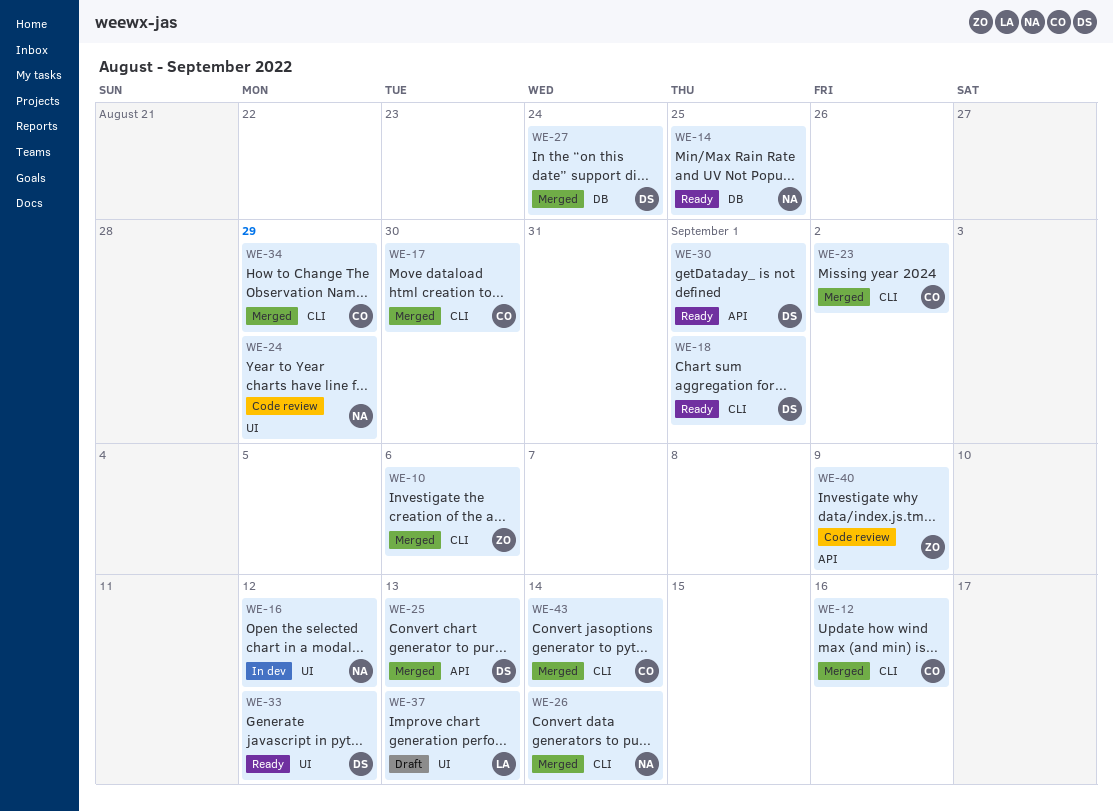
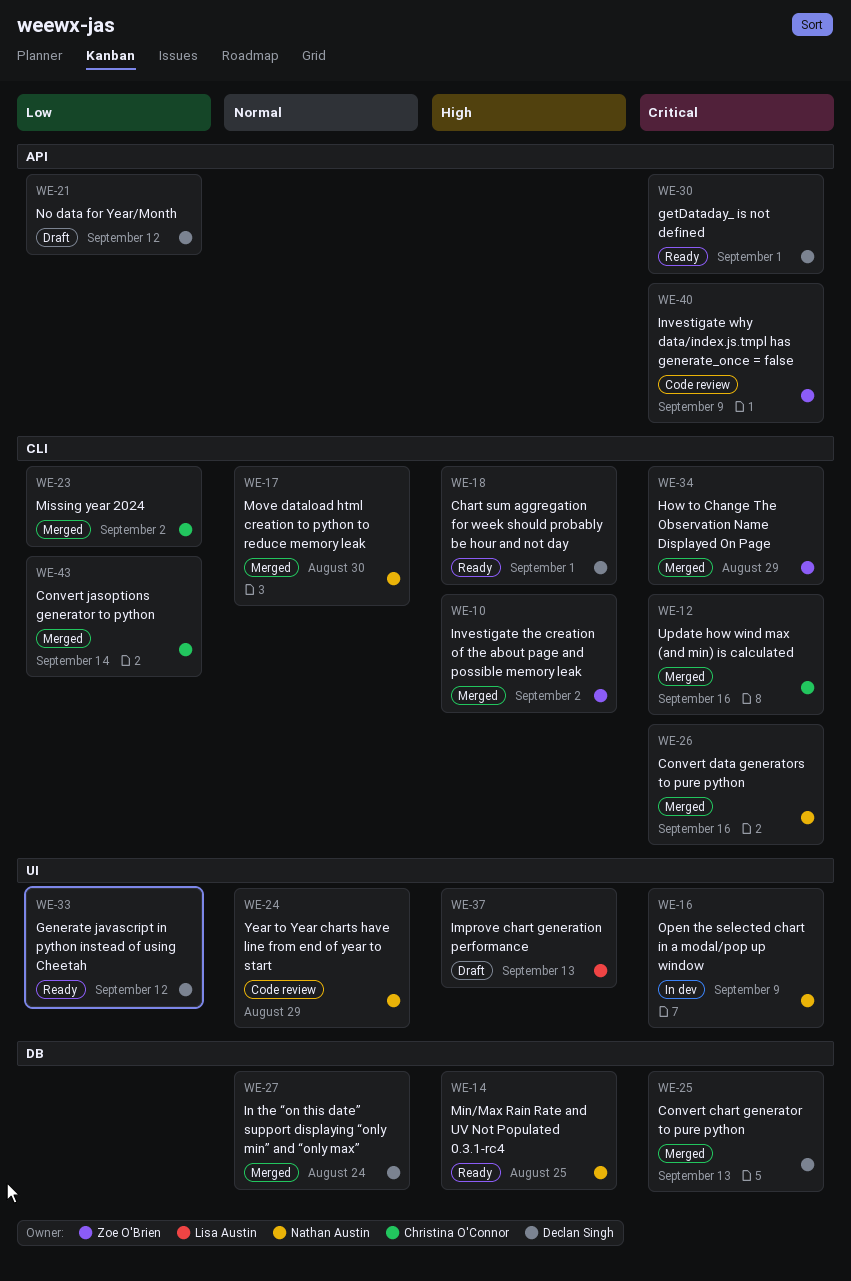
WE-10, due: Sep 6 -> Sep 2
WE-16, due: Sep 12 -> Sep 9
WE-17, owner: Christina O'Connor -> Nathan Austin
WE-21: none -> present
WE-25, label: API -> DB
WE-26, due: Sep 14 -> Sep 16
WE-34, owner: Christina O'Connor -> Zoe O'Brien

